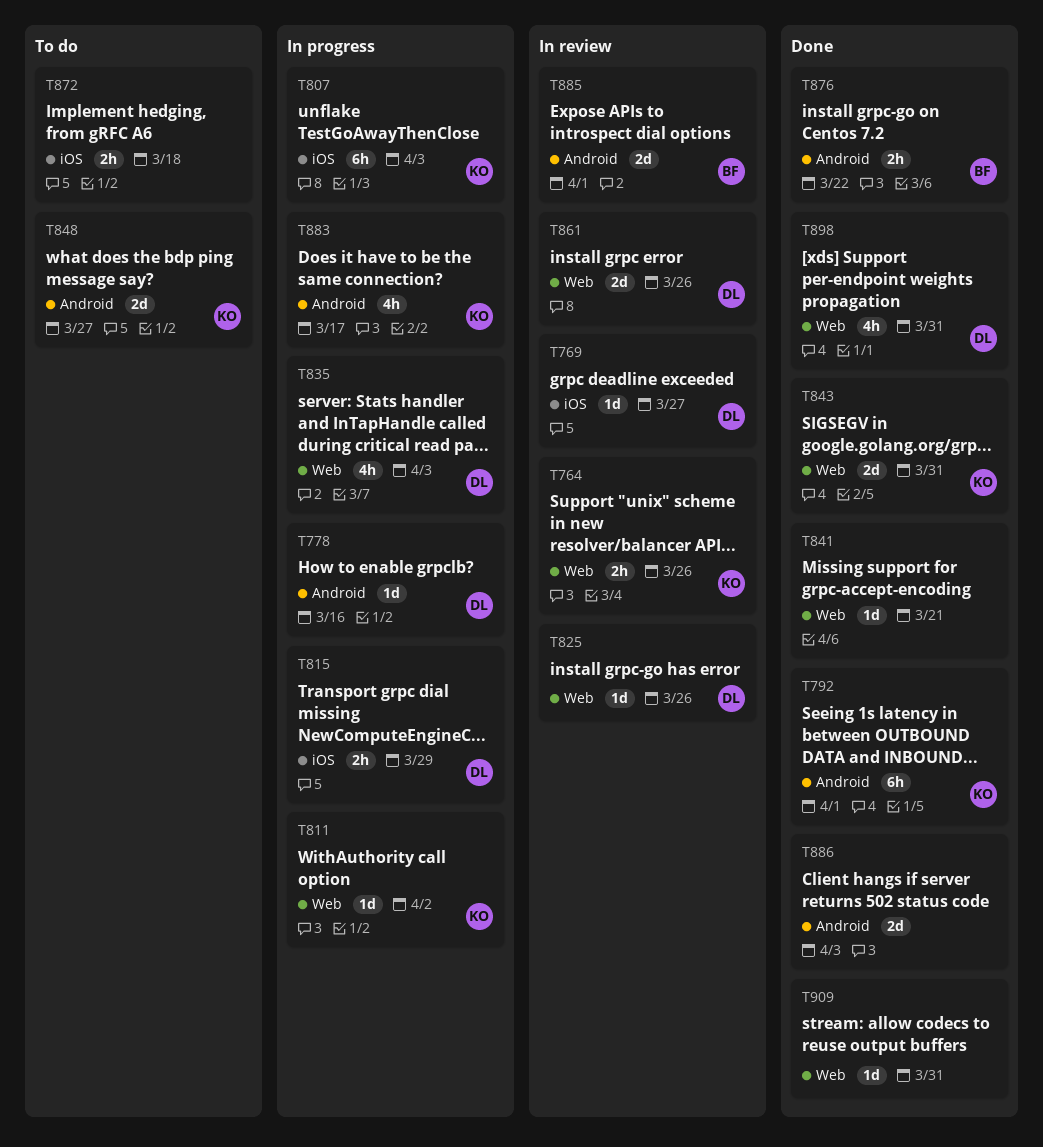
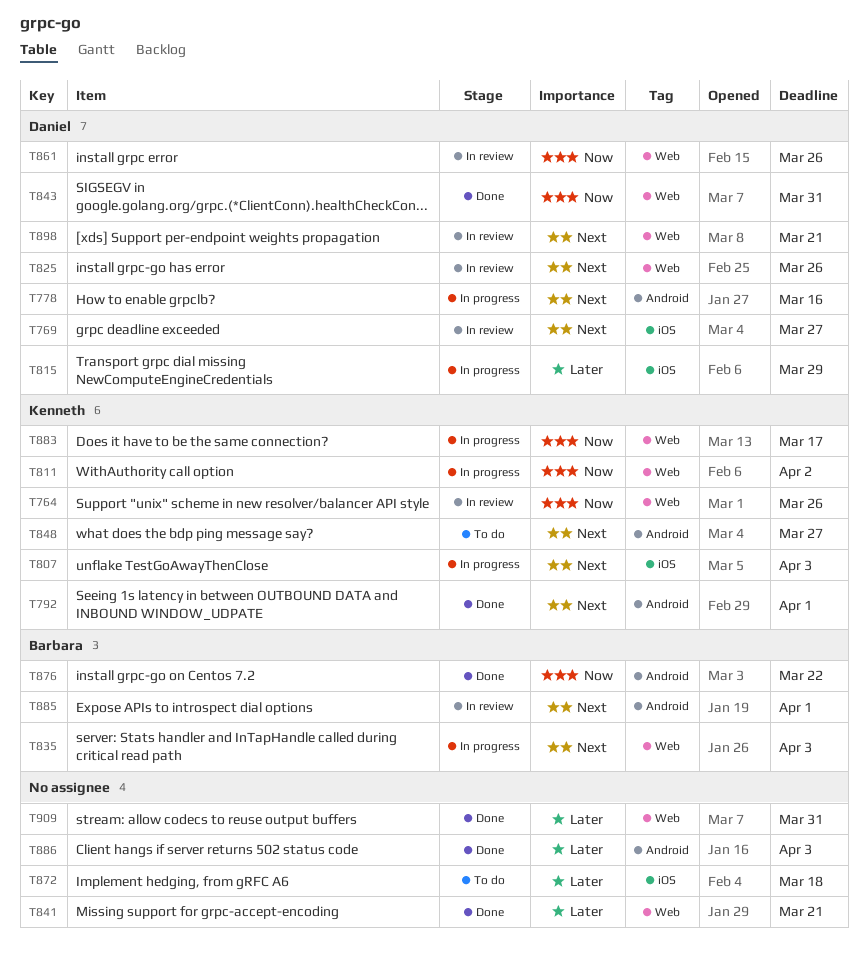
T835, owner: Daniel -> Barbara
T843, owner: Kenneth -> Daniel
T883, label: Android -> Web
T898, status: Done -> In review
T898, due: Mar 31 -> Mar 21

